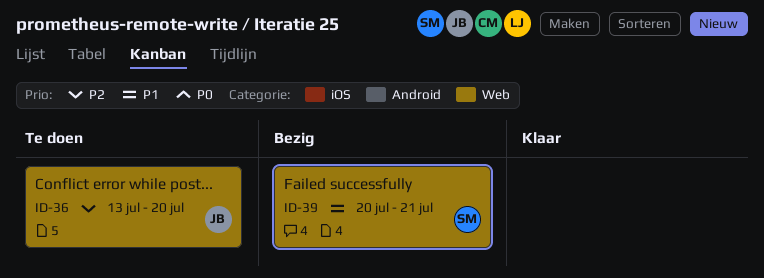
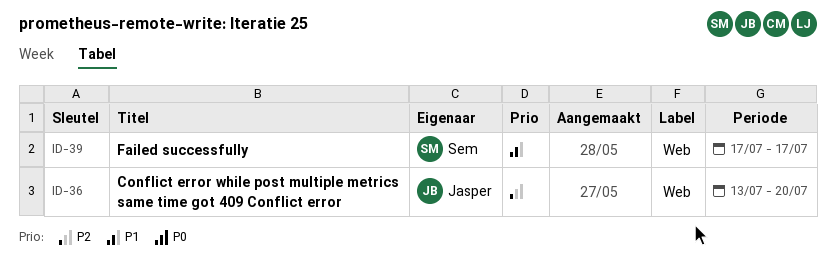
ID-39, start: Jul 20 -> Jul 17
ID-39, due: Jul 21 -> Jul 17

